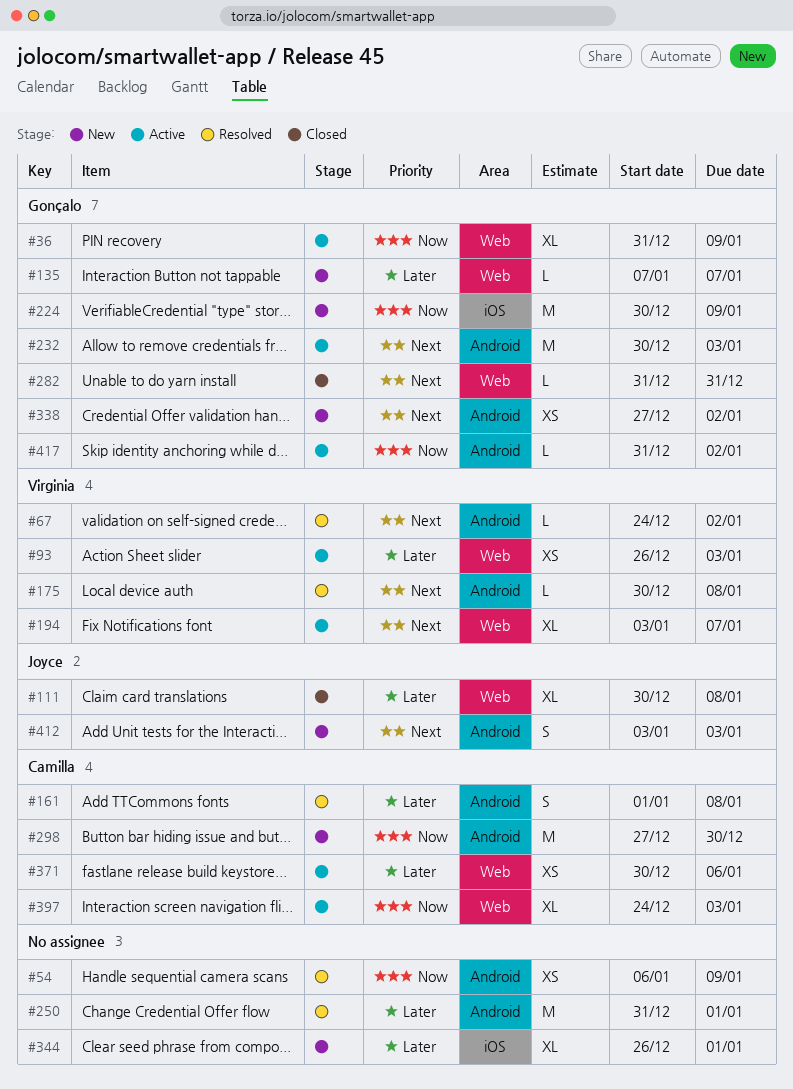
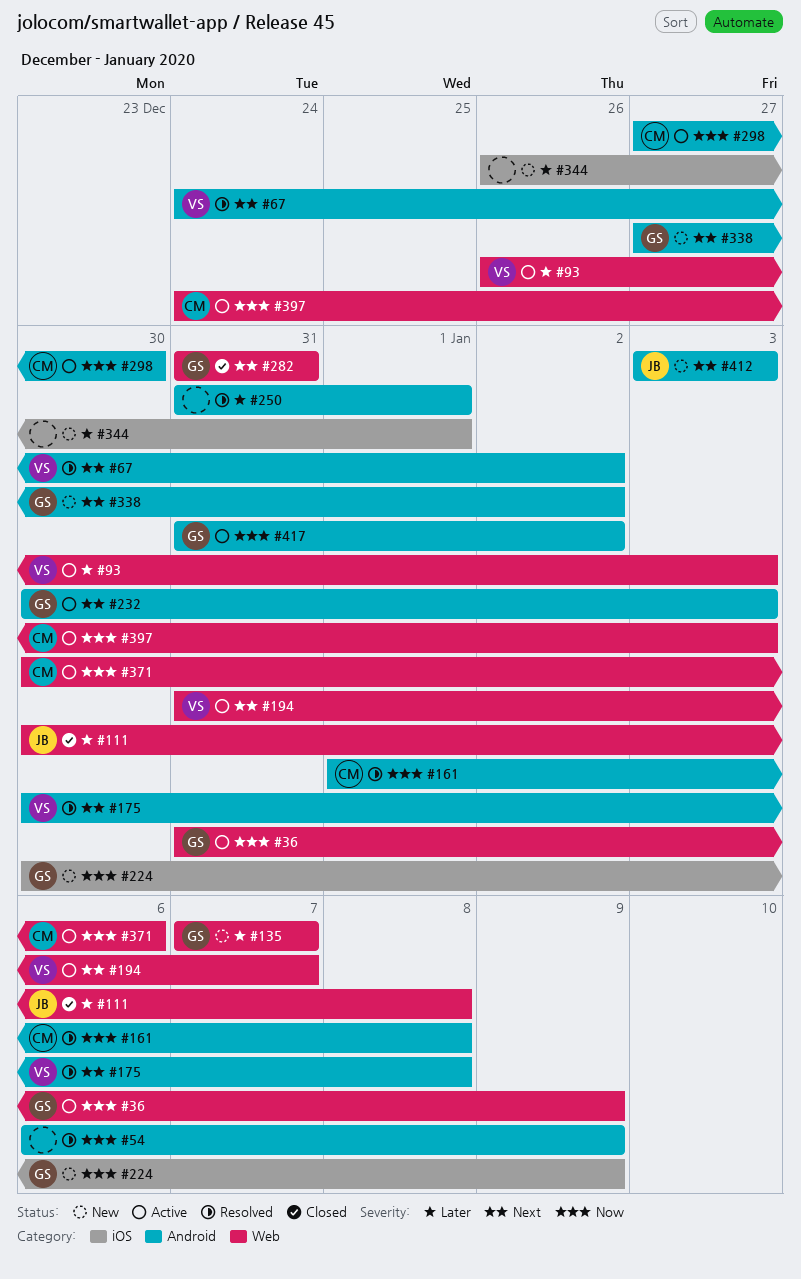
#161, priority: Later -> Now
#194, start: Jan 3 -> Dec 31
#298, status: New -> Active
#371, priority: Later -> Now

